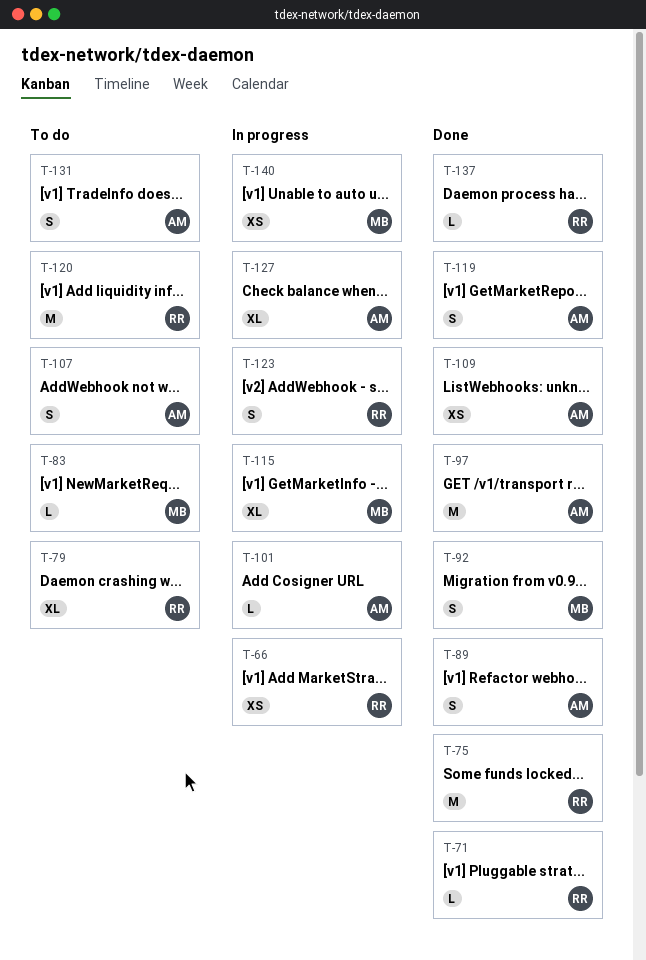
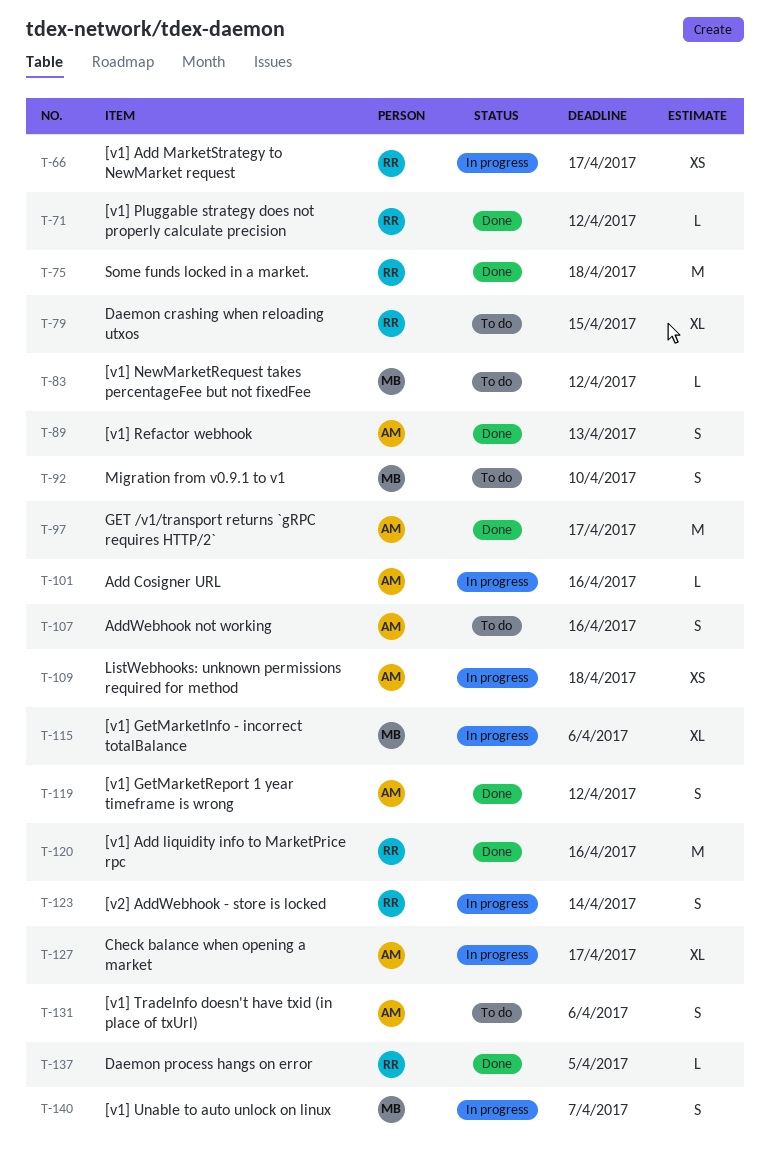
T-92, status: Done -> To do
T-109, status: Done -> In progress
T-120, status: To do -> Done
T-140, estimate: XS -> S

